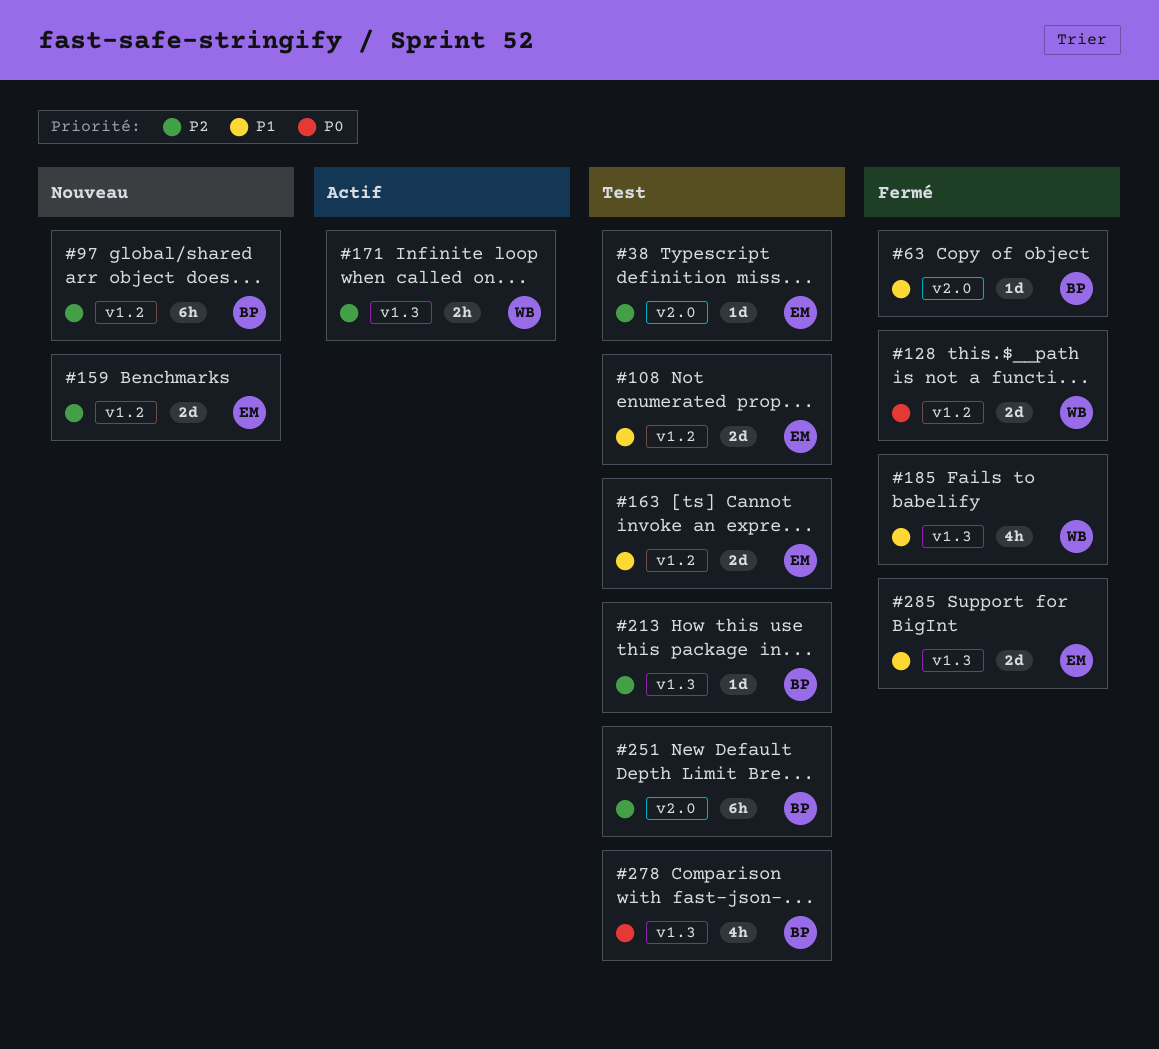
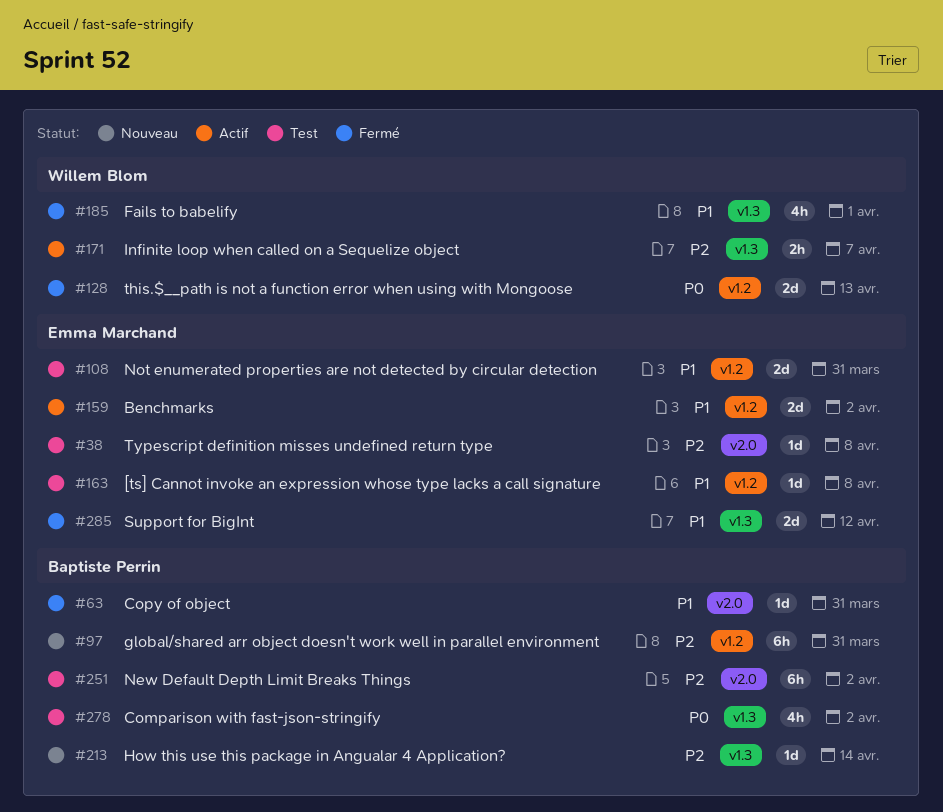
#159, status: Nouveau -> Actif
#159, priority: P2 -> P1
#163, estimate: 2d -> 1d
#213, status: Test -> Nouveau

